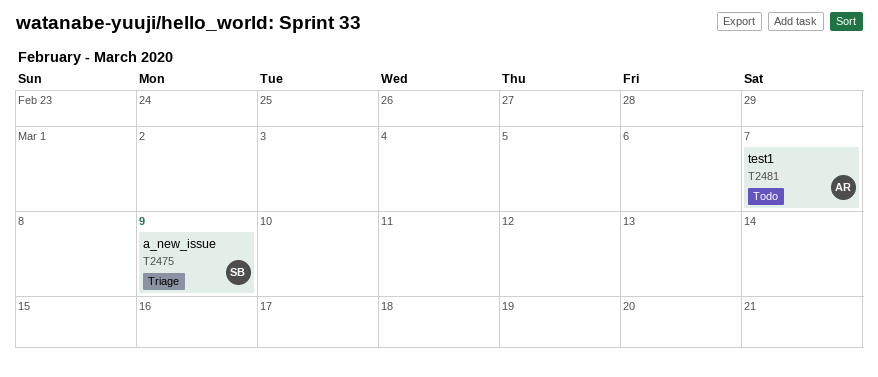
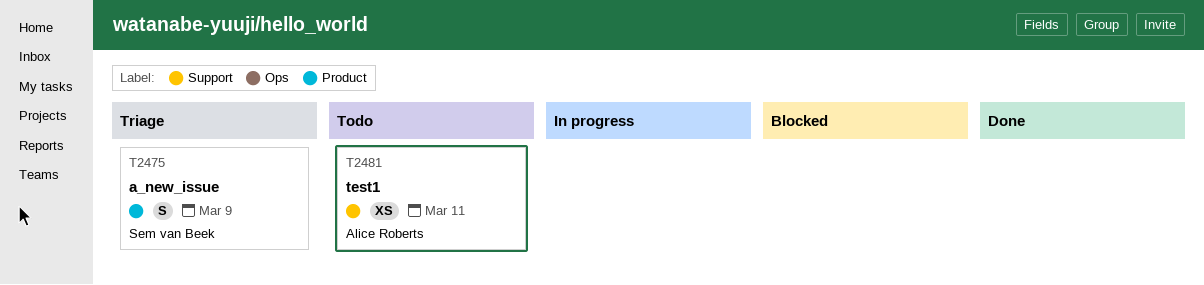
T2481, due: Mar 7 -> Mar 11

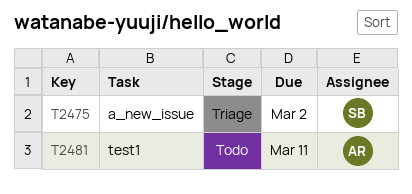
T2475, due: Mar 9 -> Mar 2

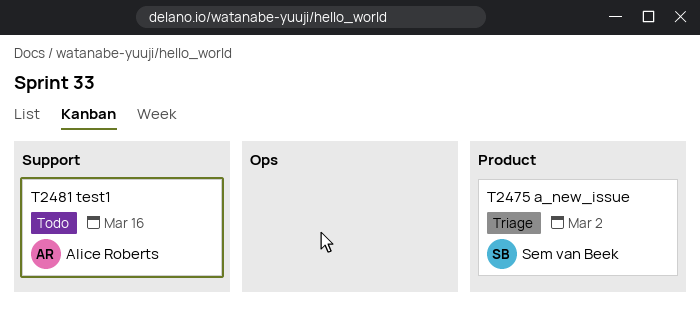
T2481, due: Mar 11 -> Mar 16

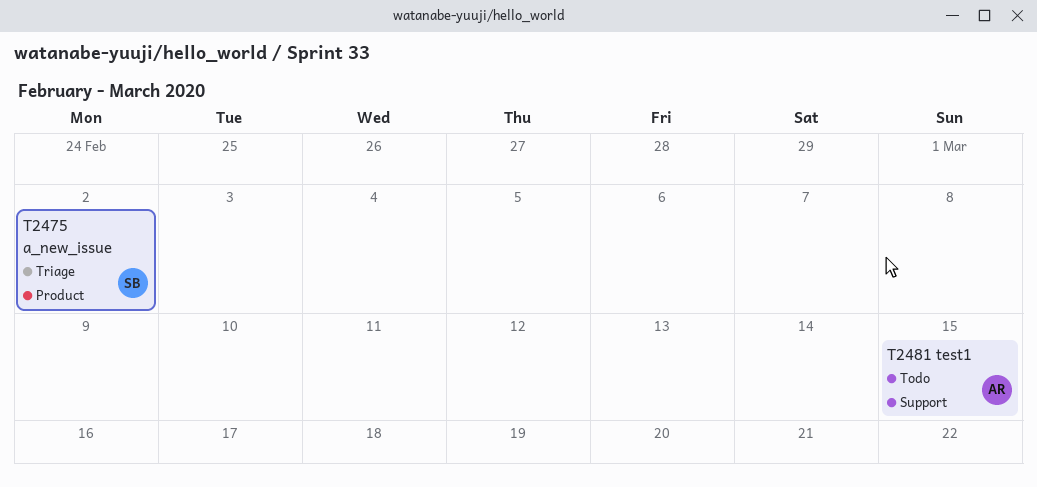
T2481, due: Mar 16 -> Mar 15

